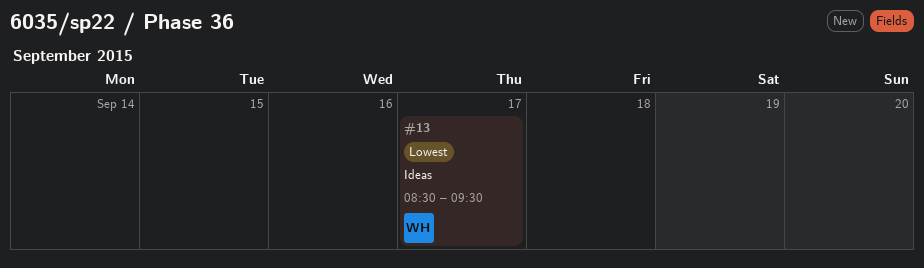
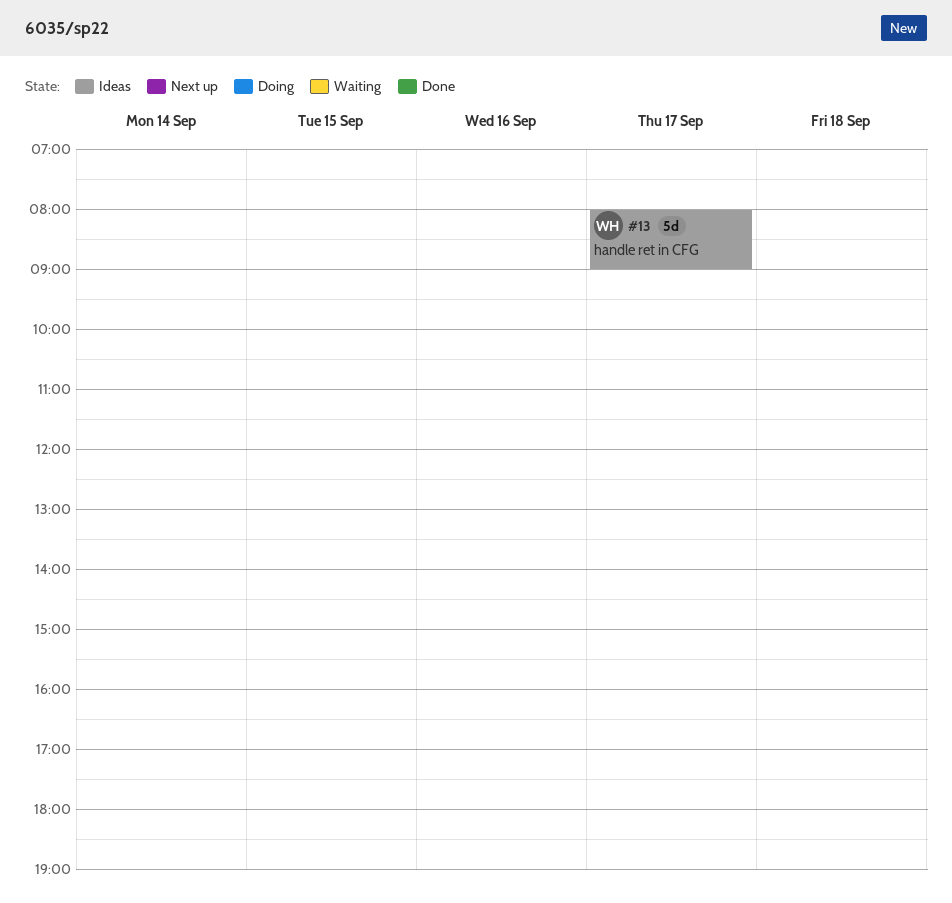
#13, begins: 08:30 -> 08:00
#13, ends: 09:30 -> 09:00

